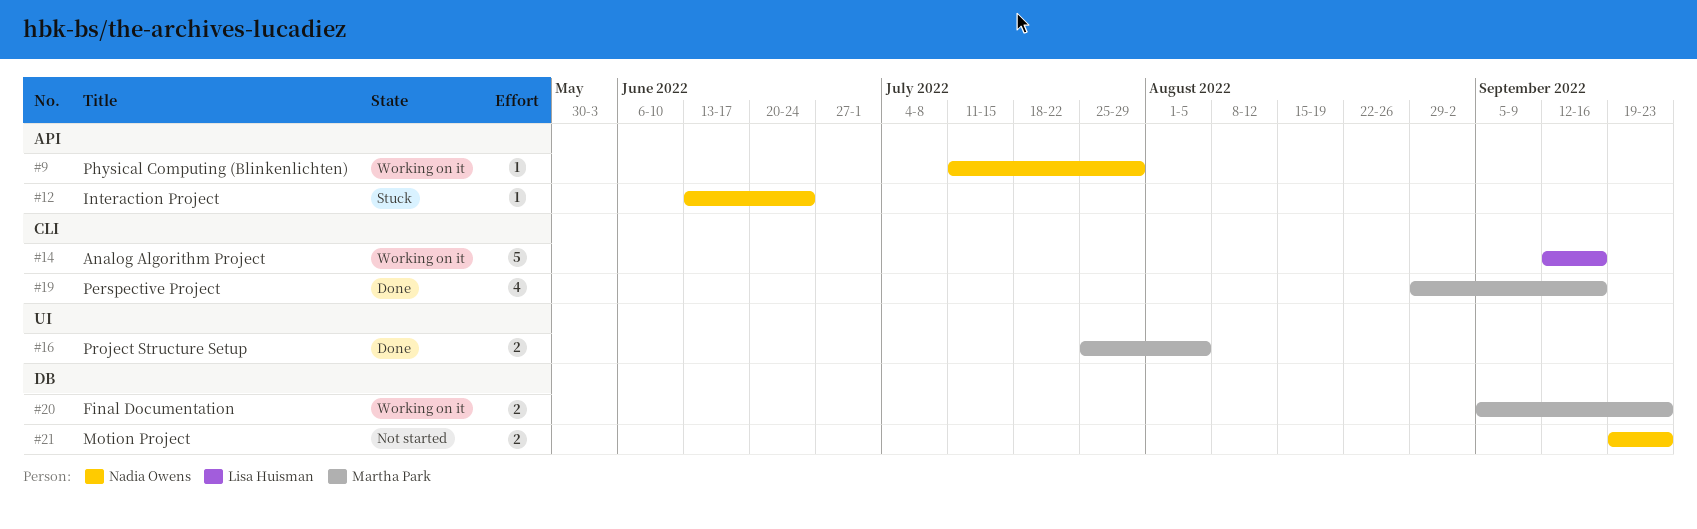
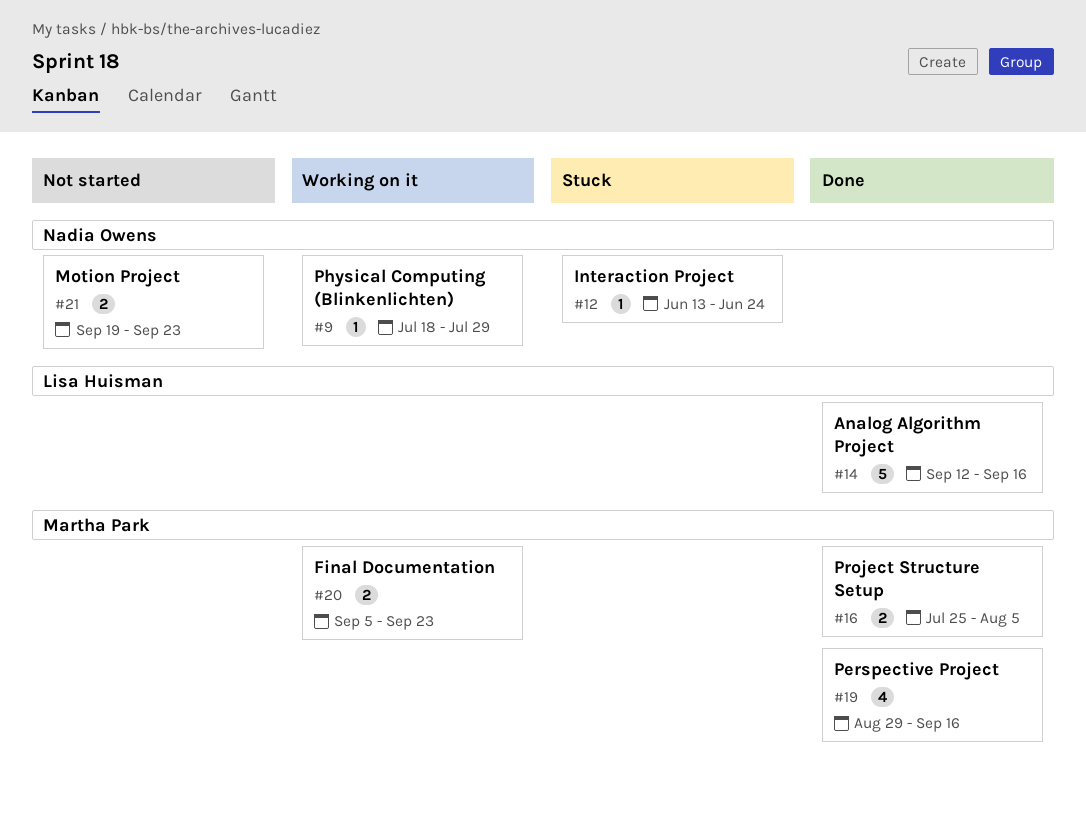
#9, start: Jul 11 -> Jul 18
#14, status: Working on it -> Done

